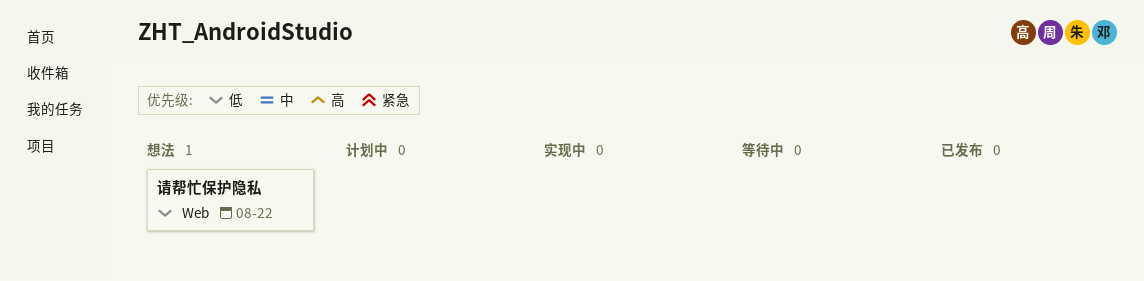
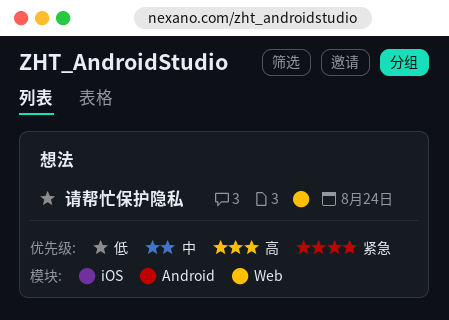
请帮忙保护隐私, due: Aug 22 -> Aug 24

